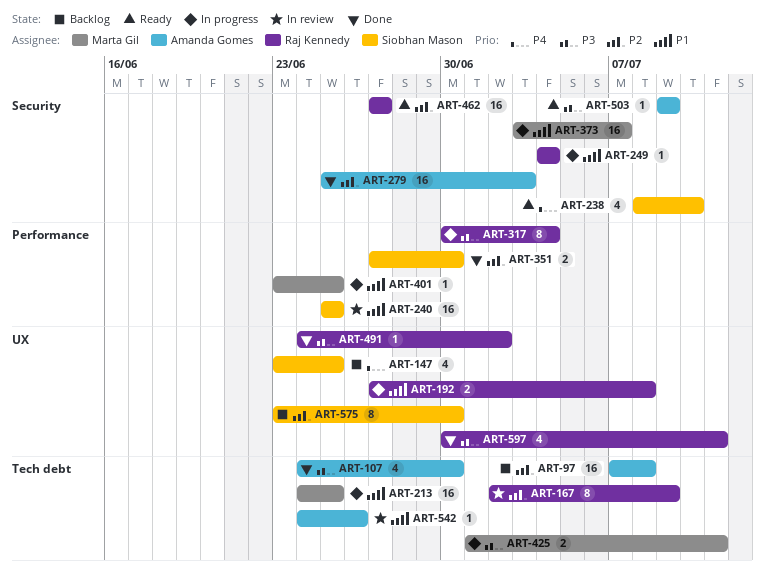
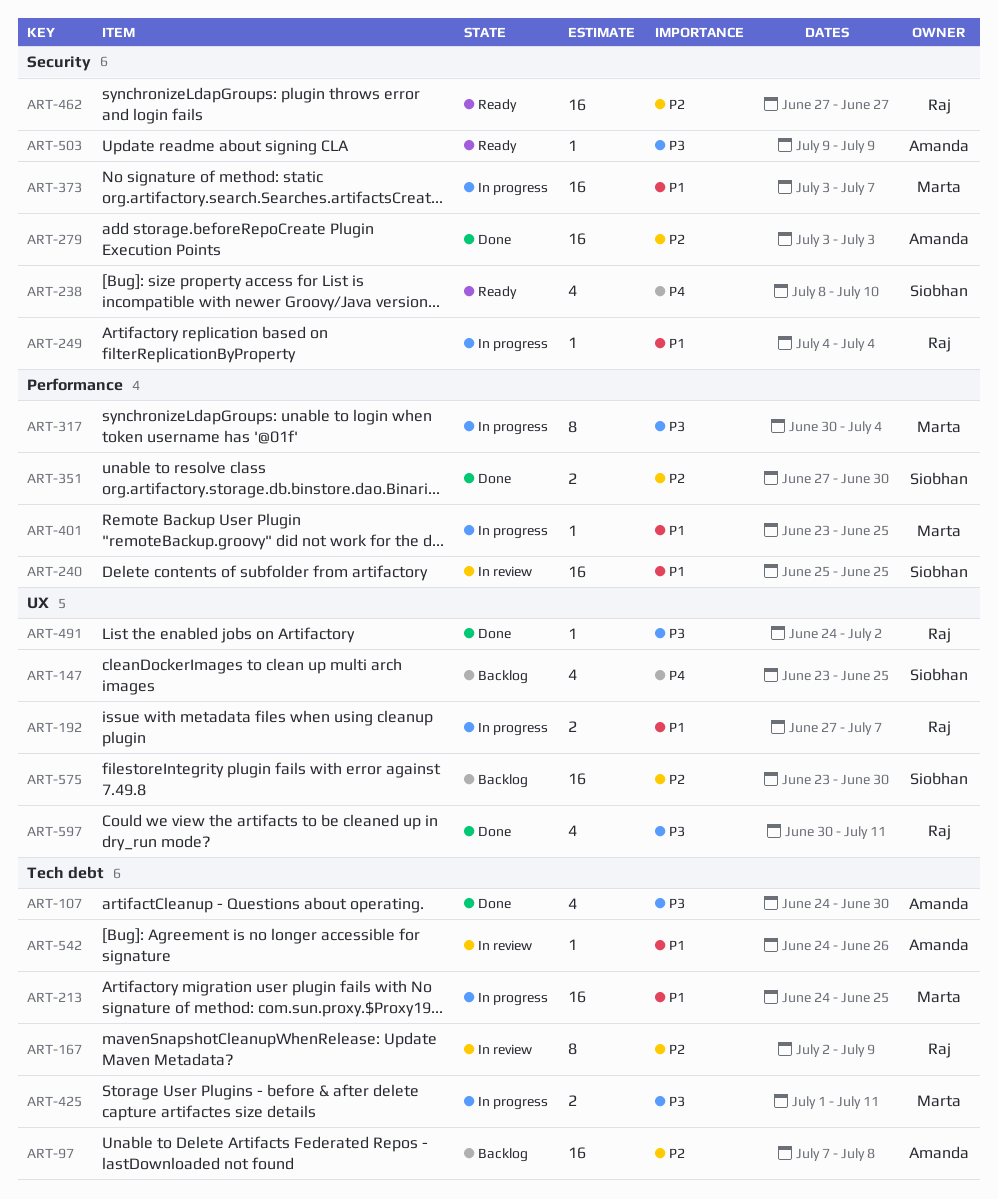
ART-192, due: Jul 8 -> Jul 7
ART-279, start: Jun 25 -> Jul 3
ART-317, owner: Raj Kennedy -> Marta Gil
ART-575, estimate: 8 -> 16

